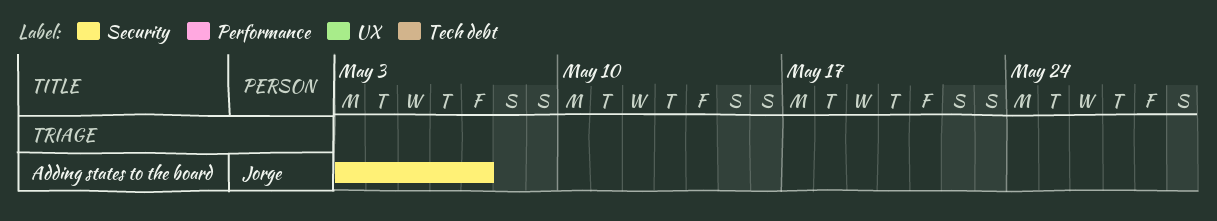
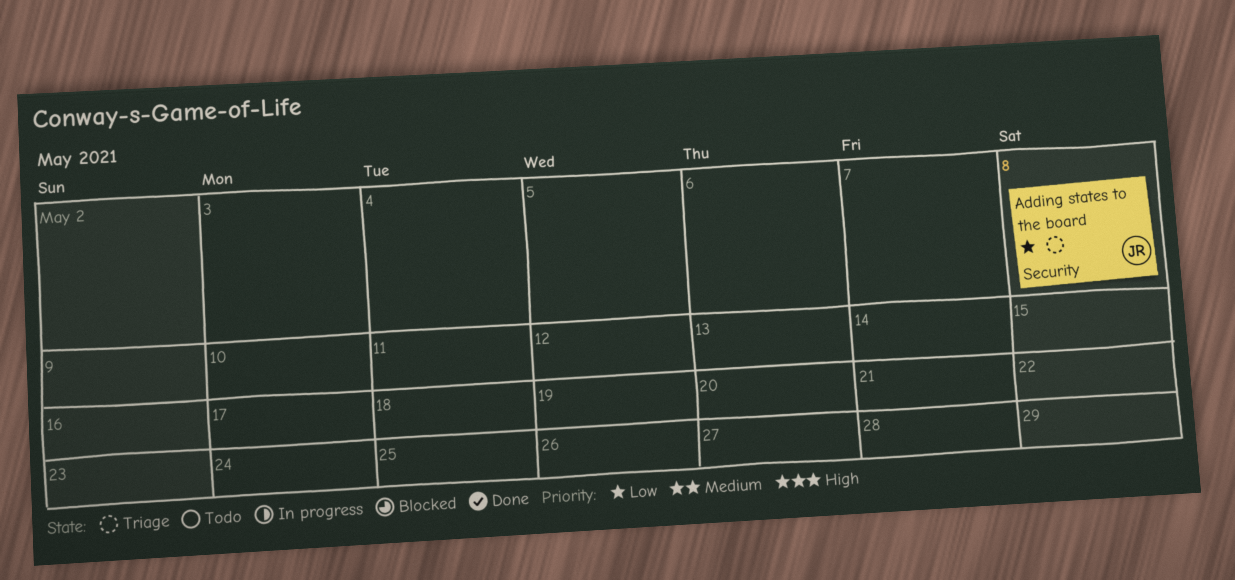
Adding states to the board, due: May 7 -> May 8

